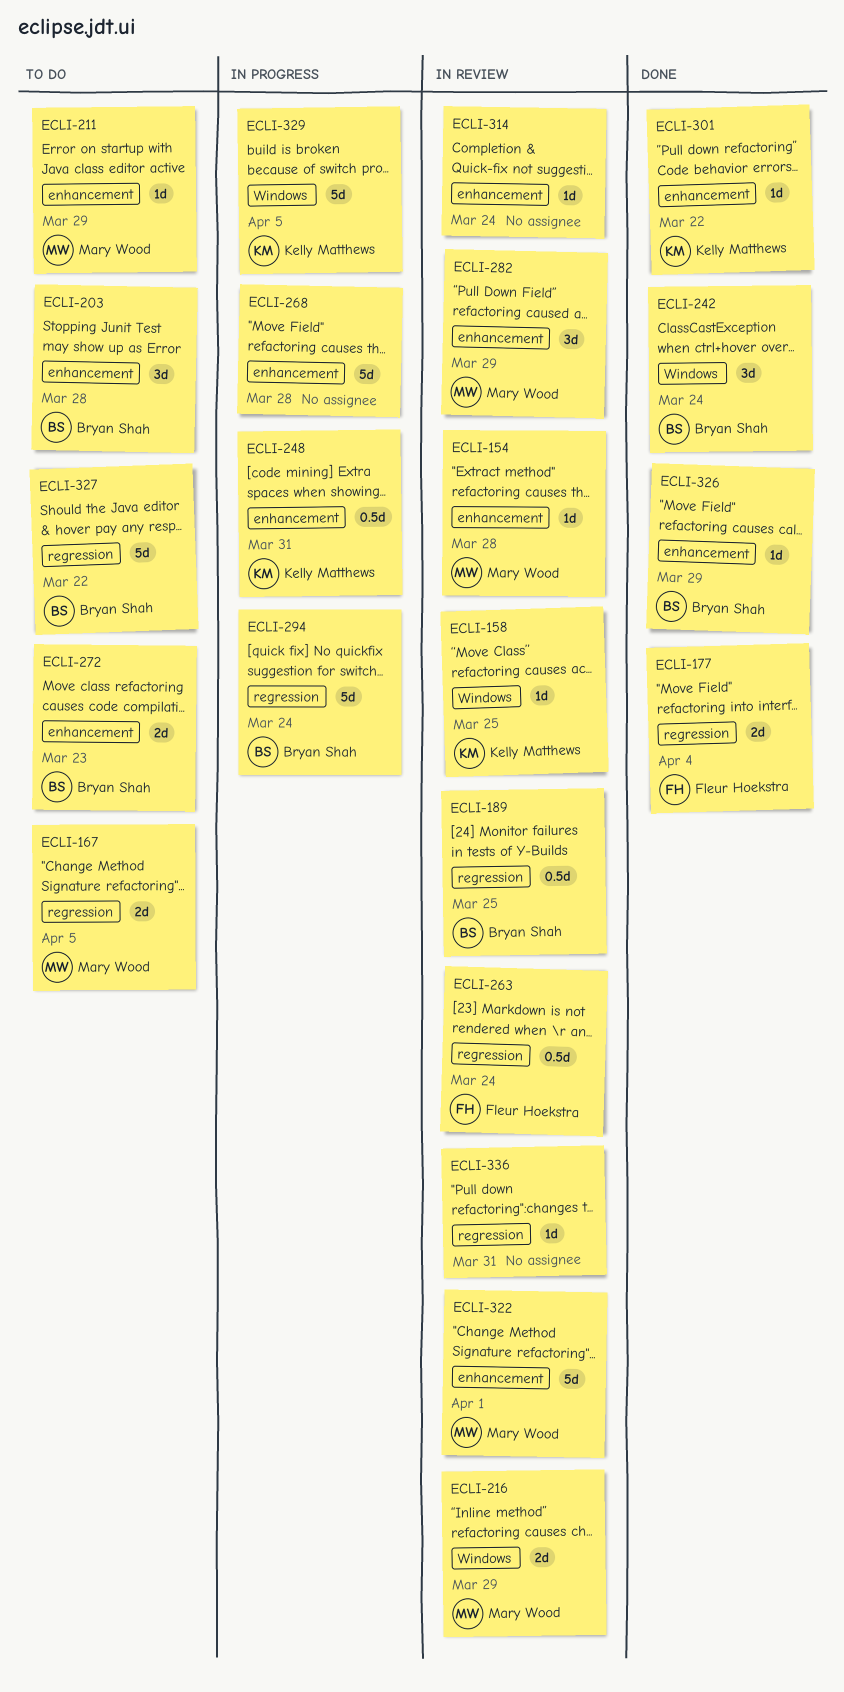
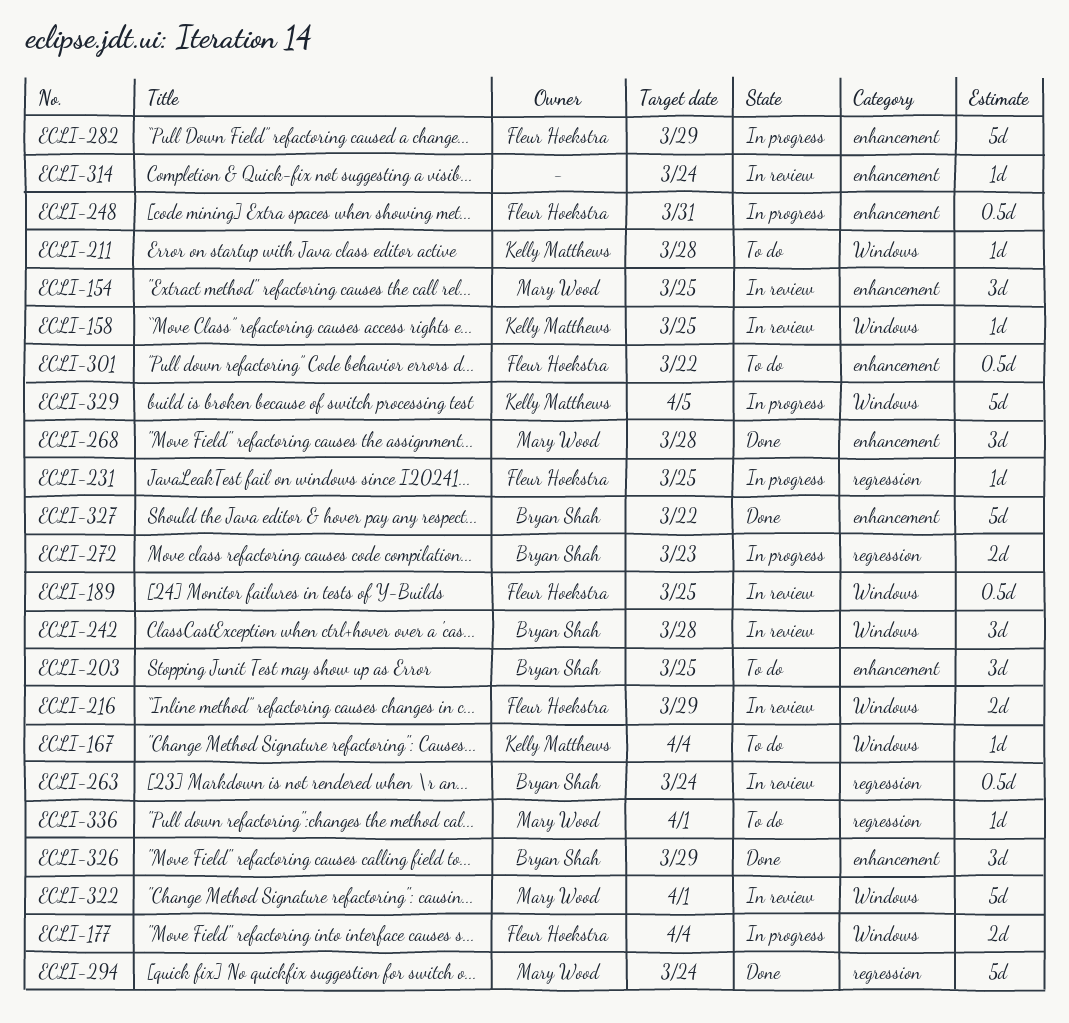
ECLI-154, estimate: 1d -> 3d
ECLI-154, due: Mar 28 -> Mar 25
ECLI-167, owner: Mary Wood -> Kelly Matthews
ECLI-167, label: regression -> Windows
ECLI-167, estimate: 2d -> 1d
ECLI-167, due: Apr 5 -> Apr 4
ECLI-177, status: Done -> In progress
ECLI-177, label: regression -> Windows
ECLI-189, owner: Bryan Shah -> Fleur Hoekstra
ECLI-189, label: regression -> Windows
ECLI-203, due: Mar 28 -> Mar 25
ECLI-211, owner: Mary Wood -> Kelly Matthews
ECLI-211, label: enhancement -> Windows
ECLI-211, due: Mar 29 -> Mar 28
ECLI-216, owner: Mary Wood -> Fleur Hoekstra
ECLI-231: none -> present
ECLI-242, status: Done -> In review
ECLI-242, due: Mar 24 -> Mar 28
ECLI-248, owner: Kelly Matthews -> Fleur Hoekstra
ECLI-263, owner: Fleur Hoekstra -> Bryan Shah
ECLI-268, status: In progress -> Done
ECLI-268, owner: none -> Mary Wood
ECLI-268, estimate: 5d -> 3d
ECLI-272, status: To do -> In progress
ECLI-272, label: enhancement -> regression
ECLI-282, status: In review -> In progress
ECLI-282, owner: Mary Wood -> Fleur Hoekstra
ECLI-282, estimate: 3d -> 5d
ECLI-294, status: In progress -> Done
ECLI-294, owner: Bryan Shah -> Mary Wood
ECLI-301, status: Done -> To do
ECLI-301, owner: Kelly Matthews -> Fleur Hoekstra
ECLI-301, estimate: 1d -> 0.5d
ECLI-322, label: enhancement -> Windows
ECLI-326, estimate: 1d -> 3d
ECLI-327, status: To do -> Done
ECLI-327, label: regression -> enhancement
ECLI-336, status: In review -> To do
ECLI-336, owner: none -> Mary Wood
ECLI-336, due: Mar 31 -> Apr 1

